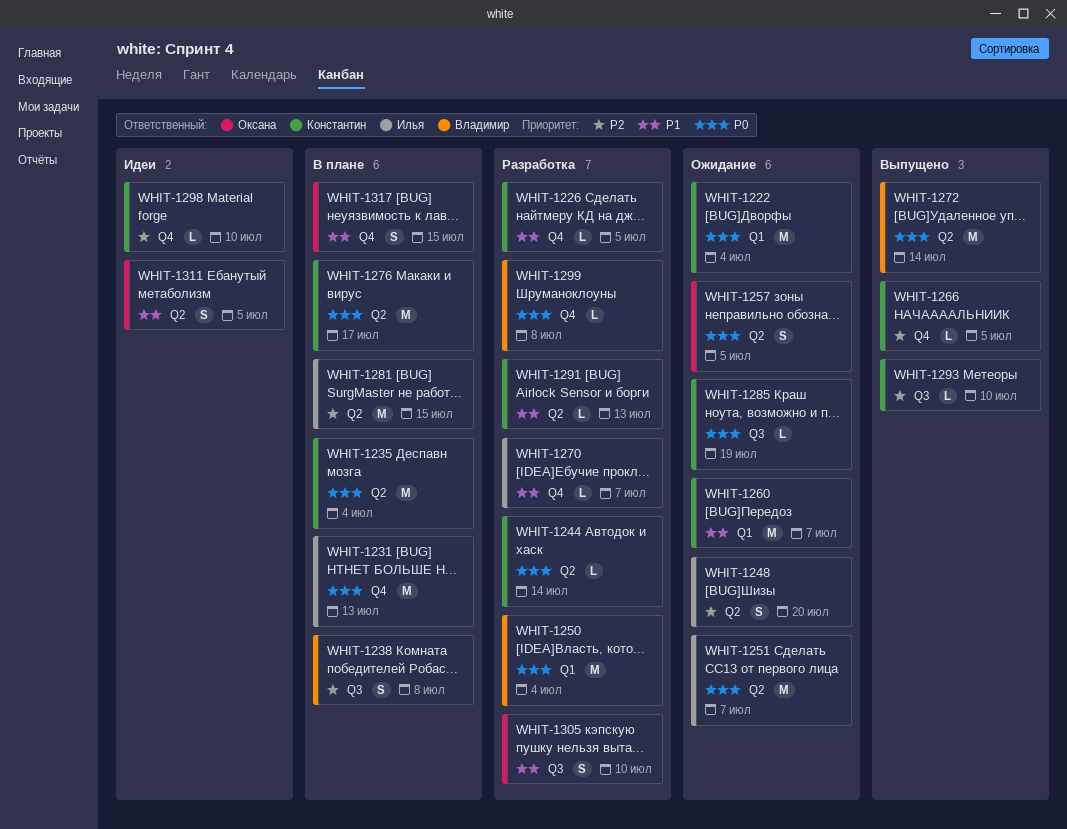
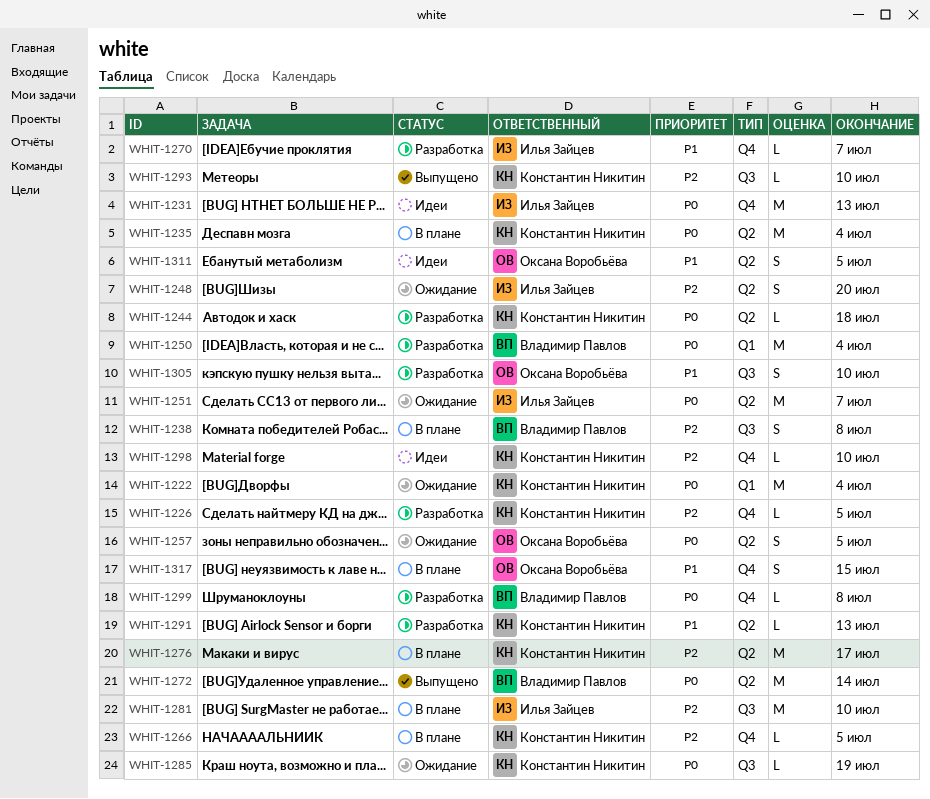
WHIT-1226, priority: P1 -> P2
WHIT-1231, status: В плане -> Идеи
WHIT-1244, due: Jul 14 -> Jul 18
WHIT-1260: present -> none
WHIT-1266, status: Выпущено -> В плане
WHIT-1276, priority: P0 -> P2
WHIT-1281, label: Q2 -> Q3
WHIT-1281, due: Jul 15 -> Jul 10

